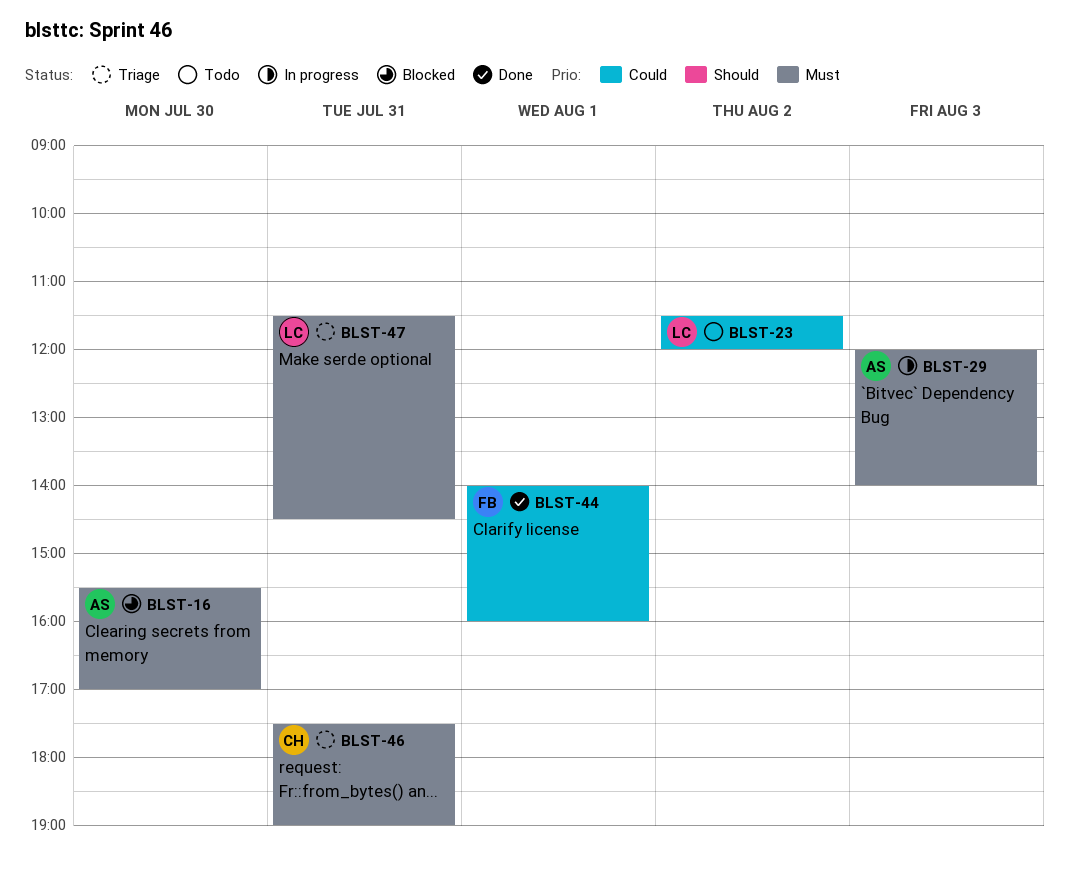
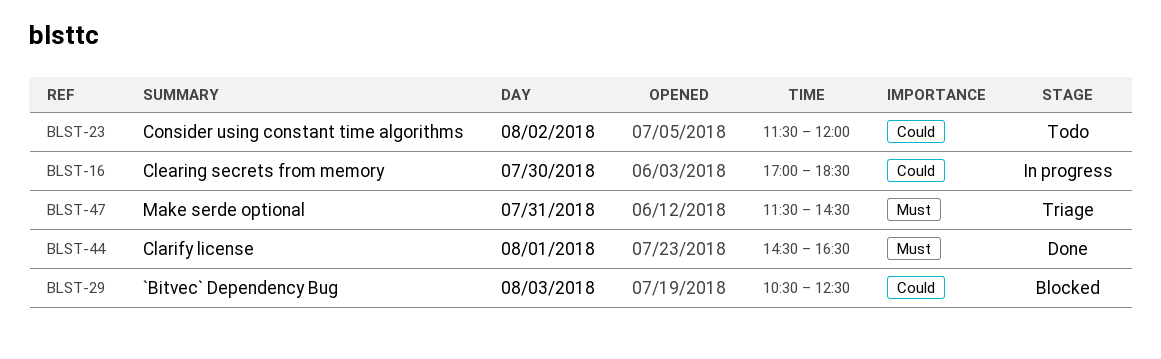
BLST-16, status: Blocked -> In progress
BLST-16, priority: Must -> Could
BLST-16, begins: 15:30 -> 17:00
BLST-16, ends: 17:00 -> 18:30
BLST-29, status: In progress -> Blocked
BLST-29, priority: Must -> Could
BLST-29, begins: 12:00 -> 10:30
BLST-29, ends: 14:00 -> 12:30
BLST-44, priority: Could -> Must
BLST-44, begins: 14:00 -> 14:30
BLST-44, ends: 16:00 -> 16:30
BLST-46: present -> none

